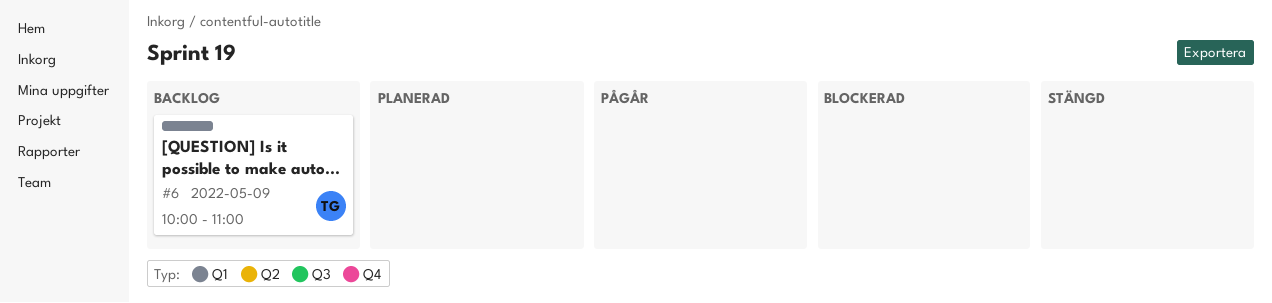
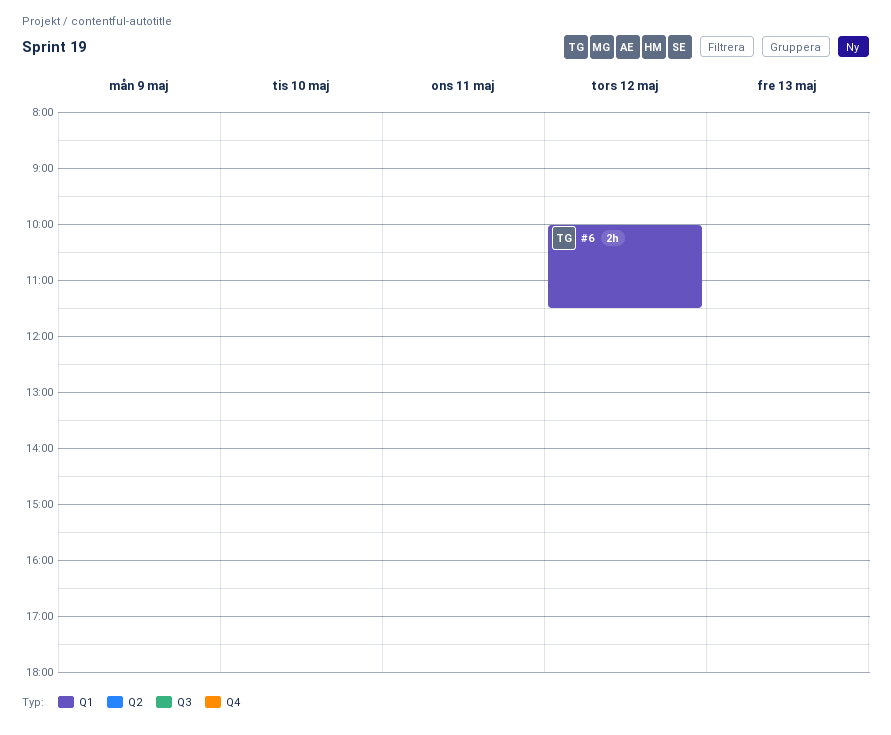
#6, day: May 9 -> May 12
#6, ends: 11:00 -> 11:30

